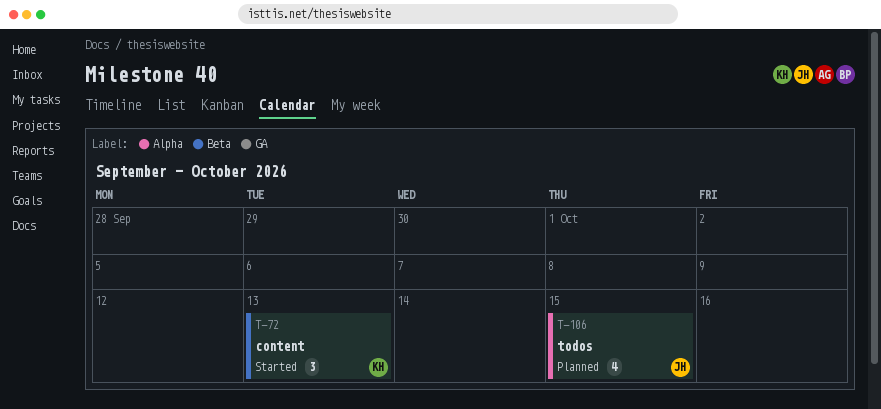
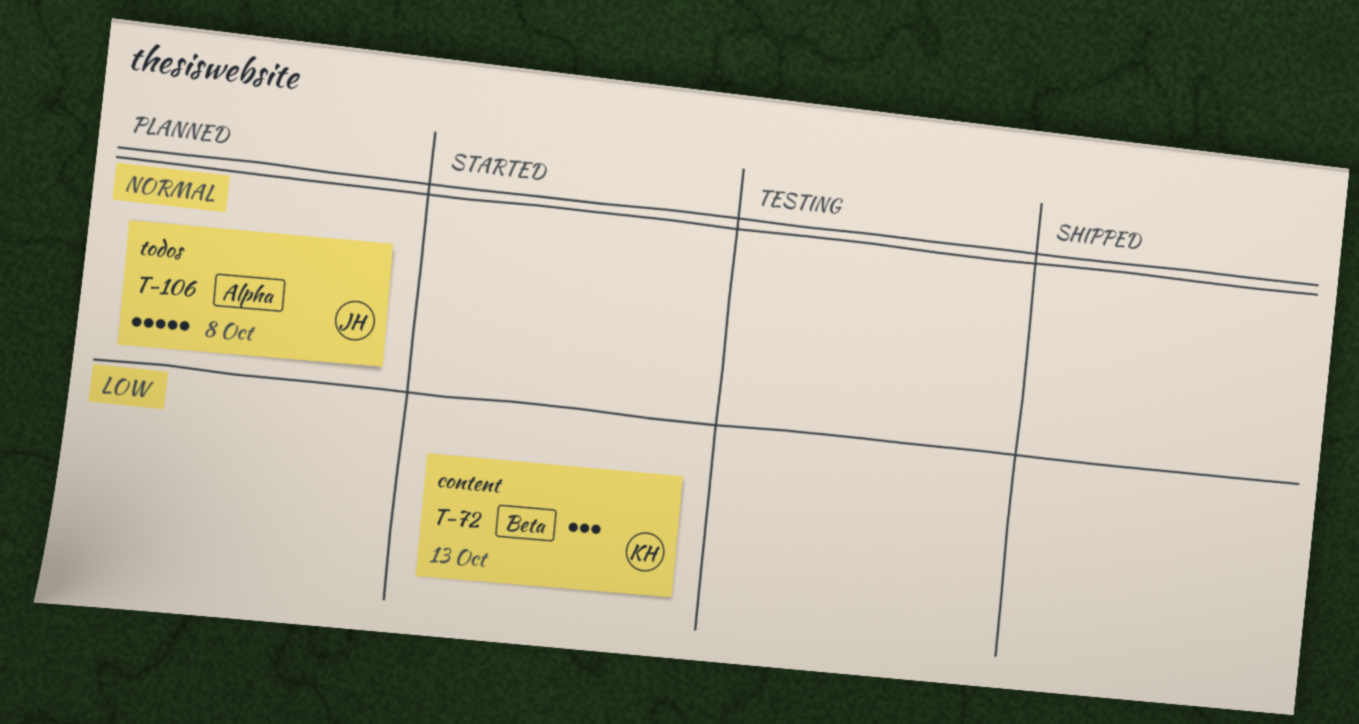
T-106, estimate: 4 -> 5
T-106, due: Oct 15 -> Oct 8

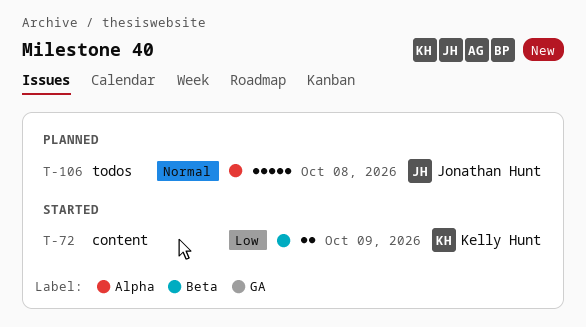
T-72, estimate: 3 -> 2
T-72, due: Oct 13 -> Oct 9

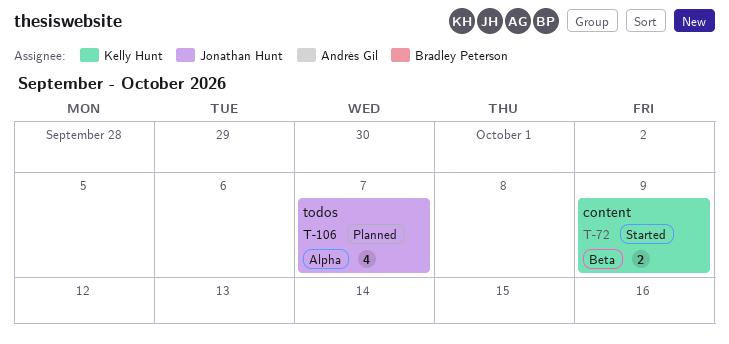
T-106, estimate: 5 -> 4
T-106, due: Oct 8 -> Oct 7

